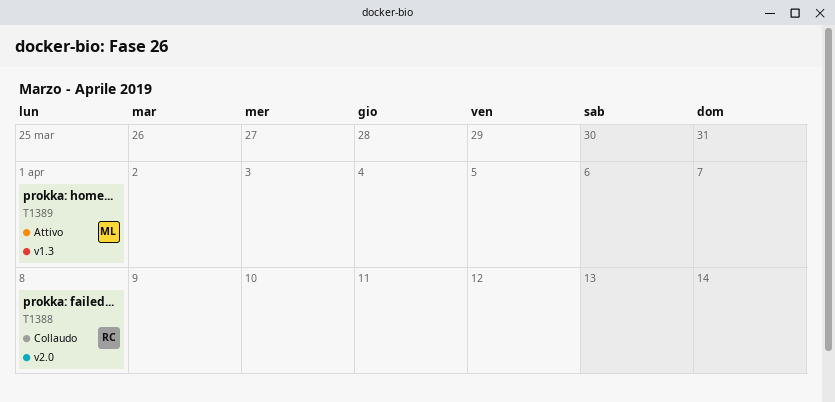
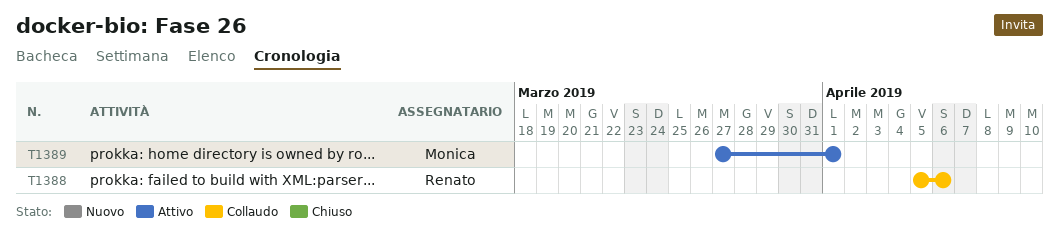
T1388, due: Apr 8 -> Apr 6

